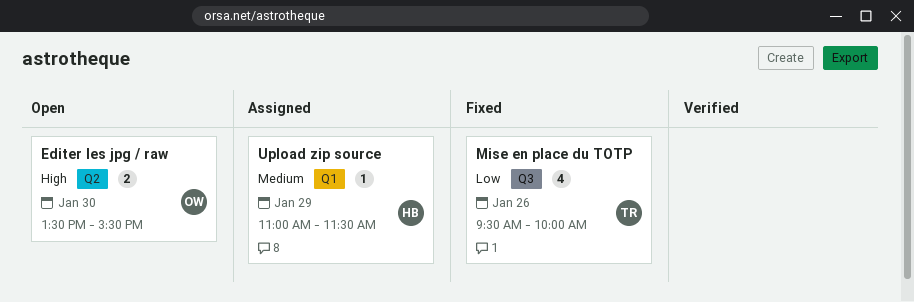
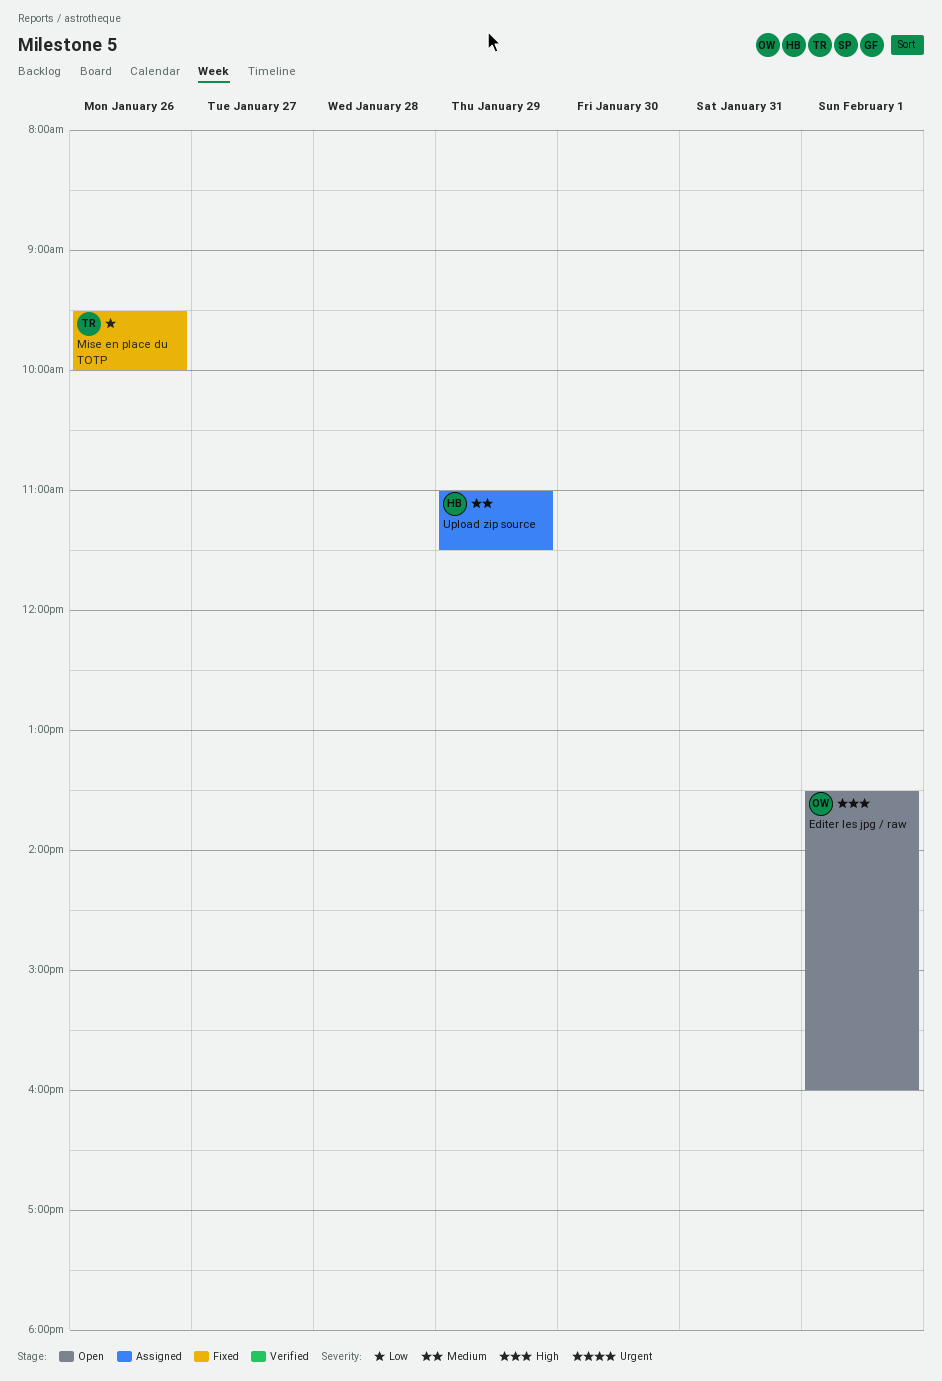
Editer les jpg / raw, day: Jan 30 -> Feb 1
Editer les jpg / raw, ends: 15:30 -> 16:00

